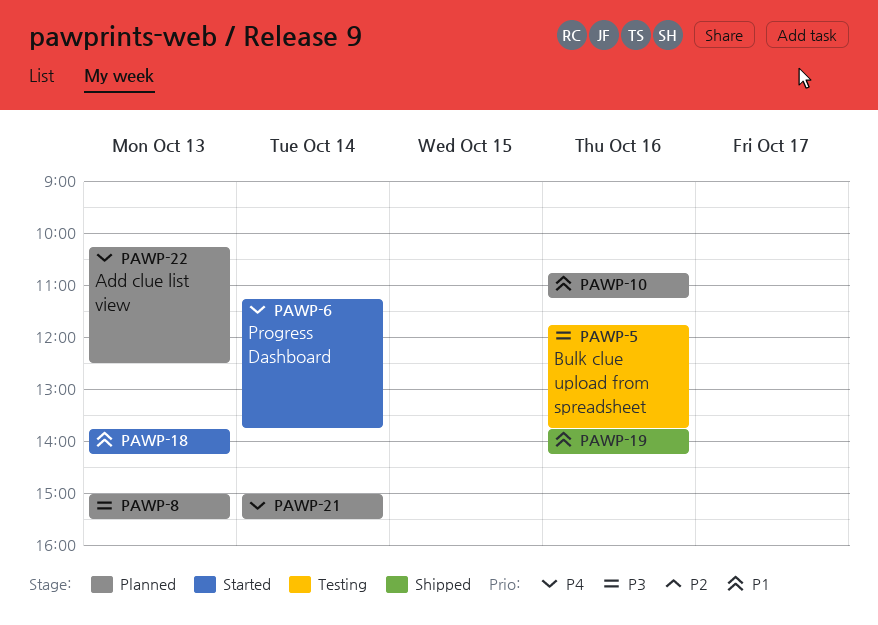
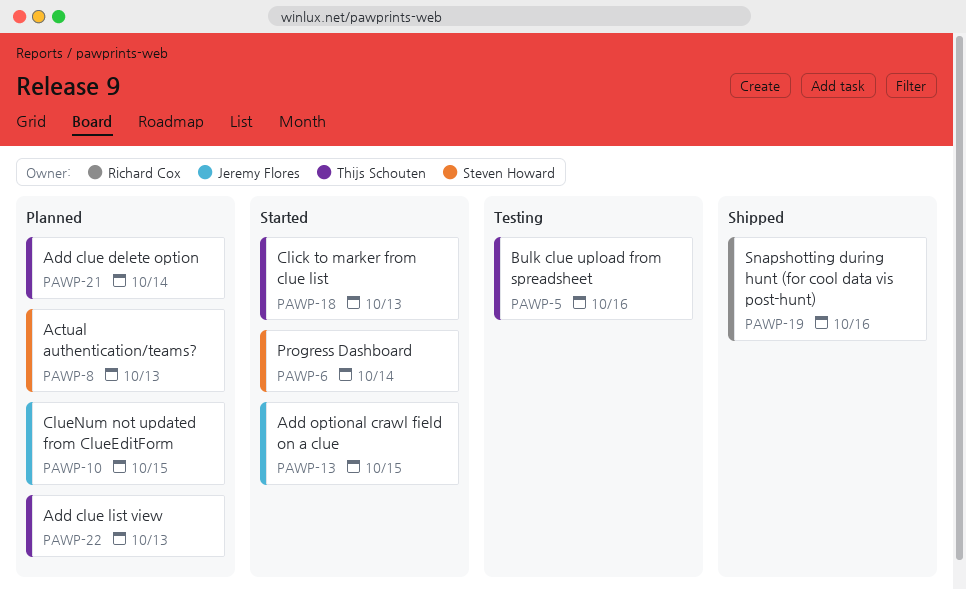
PAWP-10, day: Oct 16 -> Oct 15
PAWP-13: none -> present

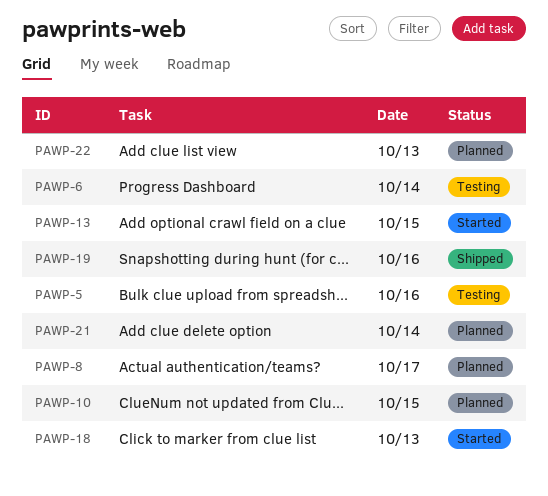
PAWP-6, status: Started -> Testing
PAWP-8, day: Oct 13 -> Oct 17

